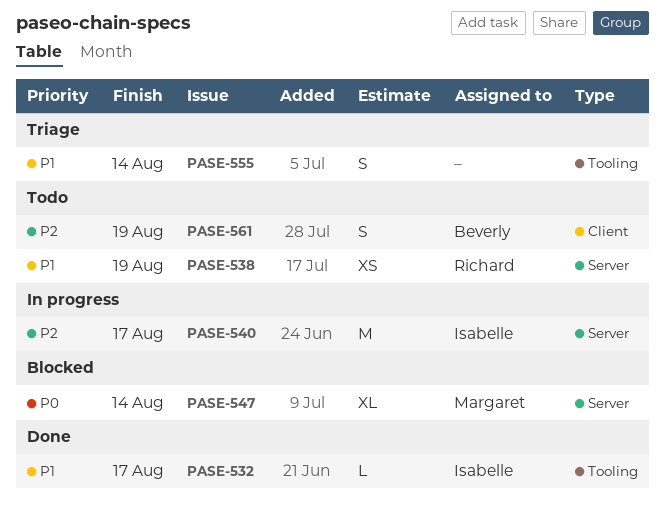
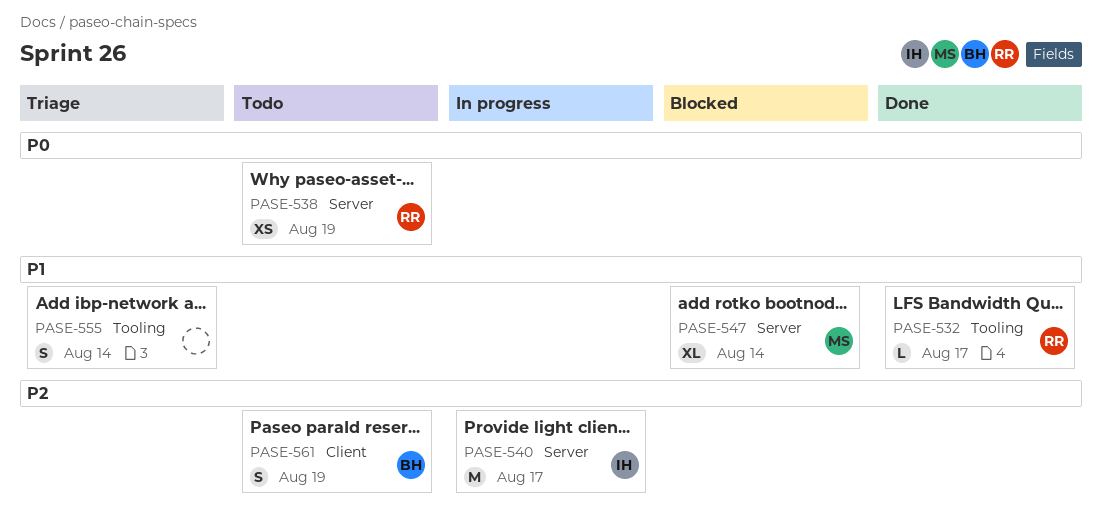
PASE-532, owner: Isabelle -> Richard
PASE-538, priority: P1 -> P0
PASE-547, priority: P0 -> P1

